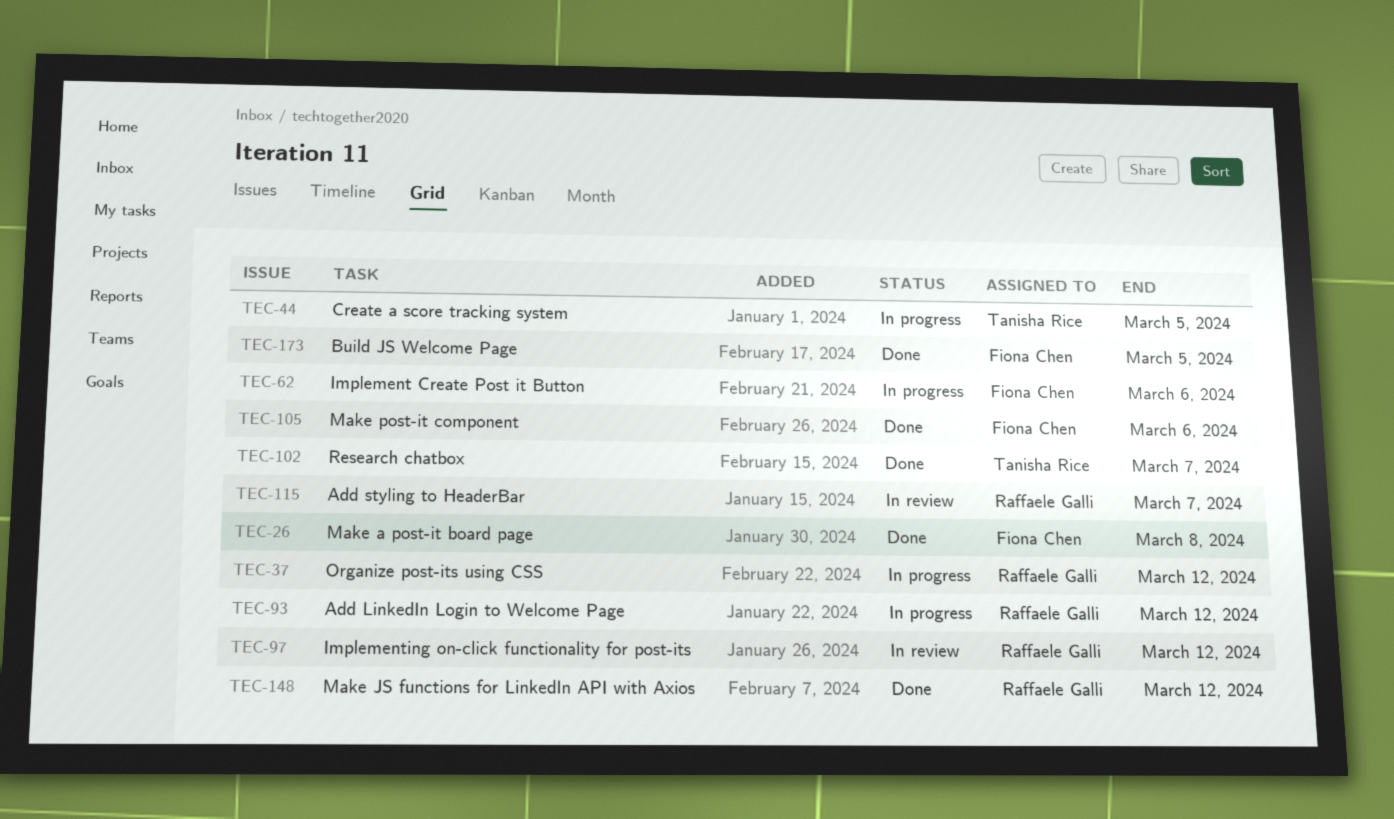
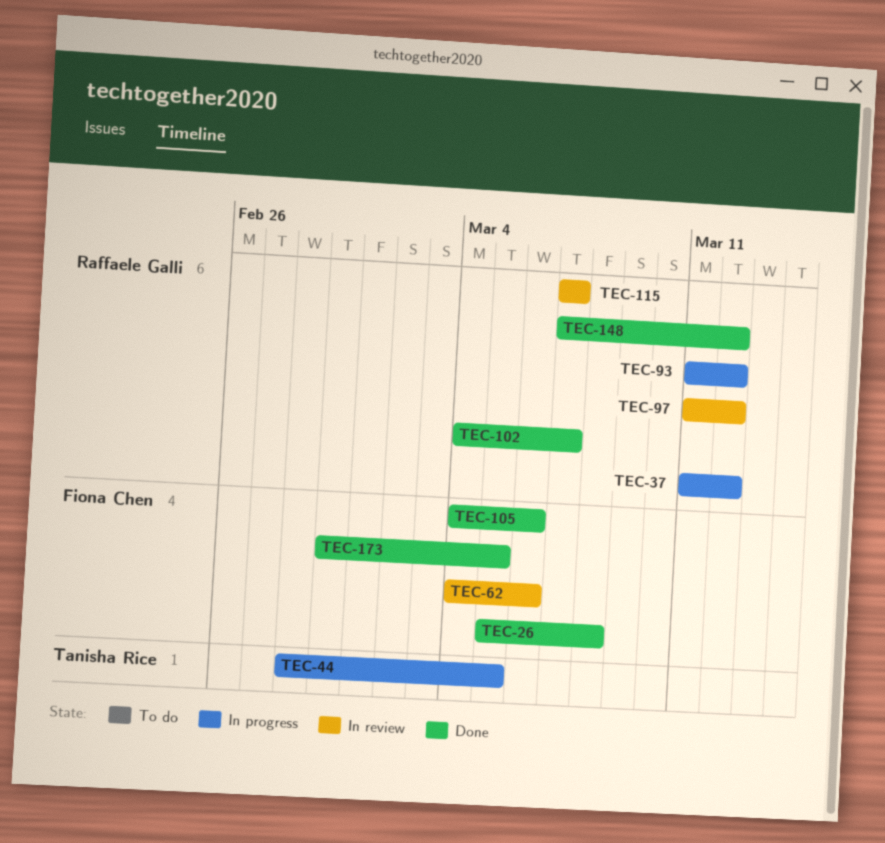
TEC-62, status: In progress -> In review
TEC-102, owner: Tanisha Rice -> Raffaele Galli

